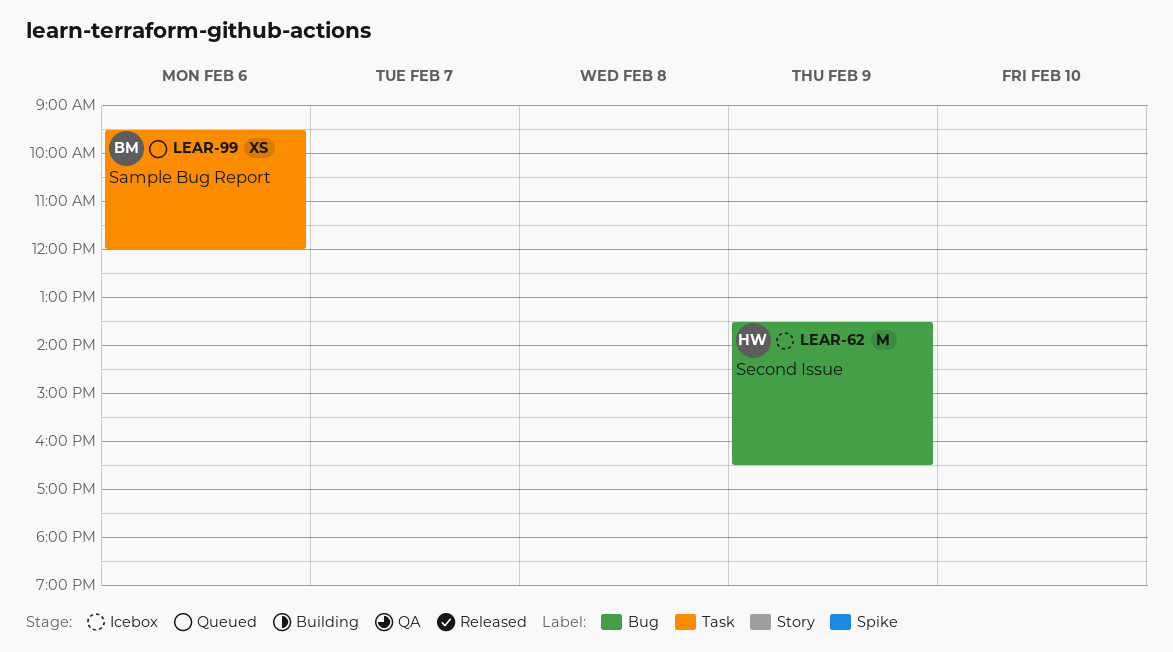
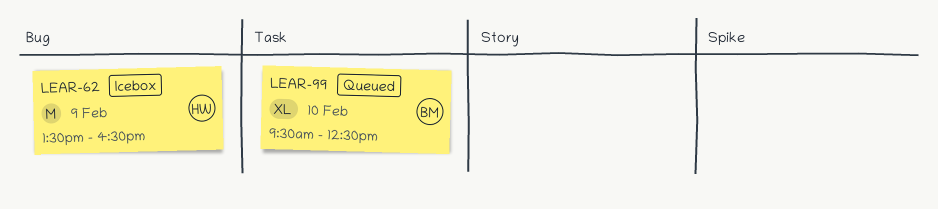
LEAR-99, estimate: XS -> XL
LEAR-99, day: Feb 6 -> Feb 10
LEAR-99, ends: 12:00 -> 12:30

